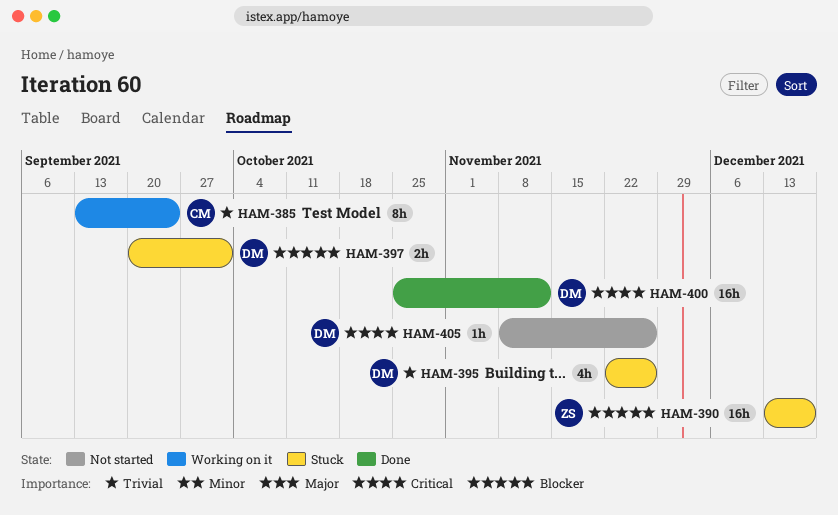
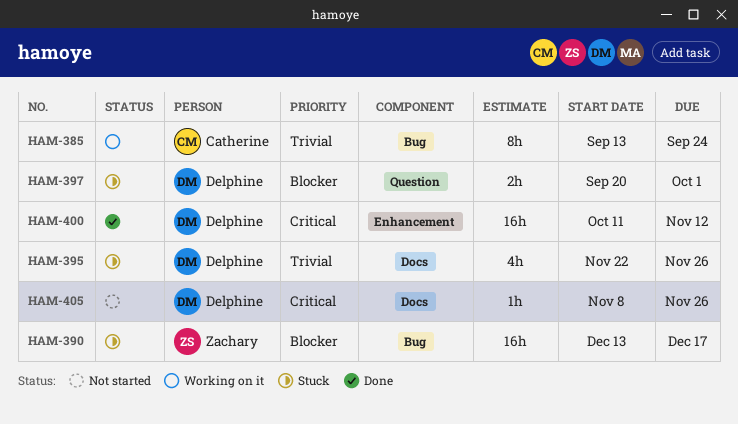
HAM-400, start: Oct 25 -> Oct 11

